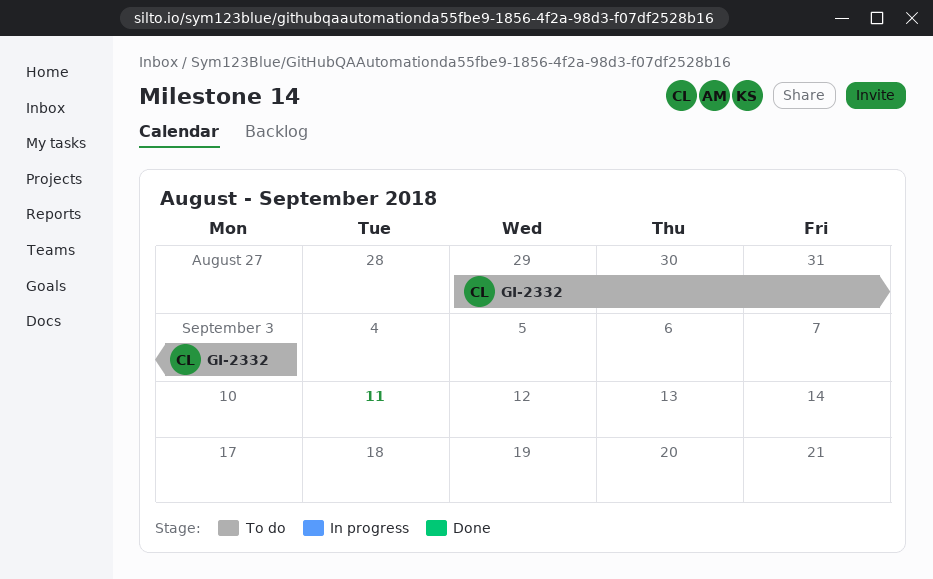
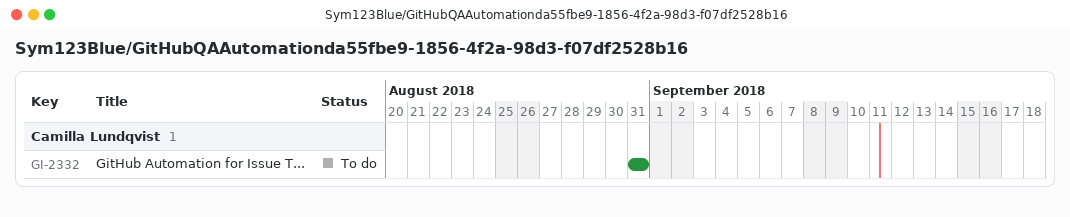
GI-2332, start: Aug 29 -> Aug 31
GI-2332, due: Sep 3 -> Aug 31

